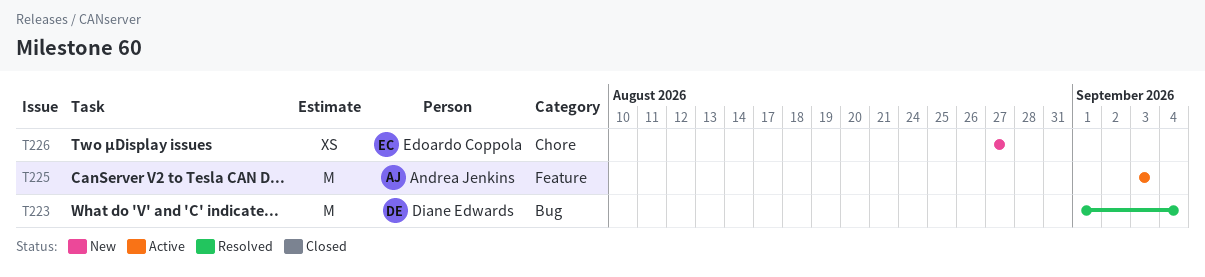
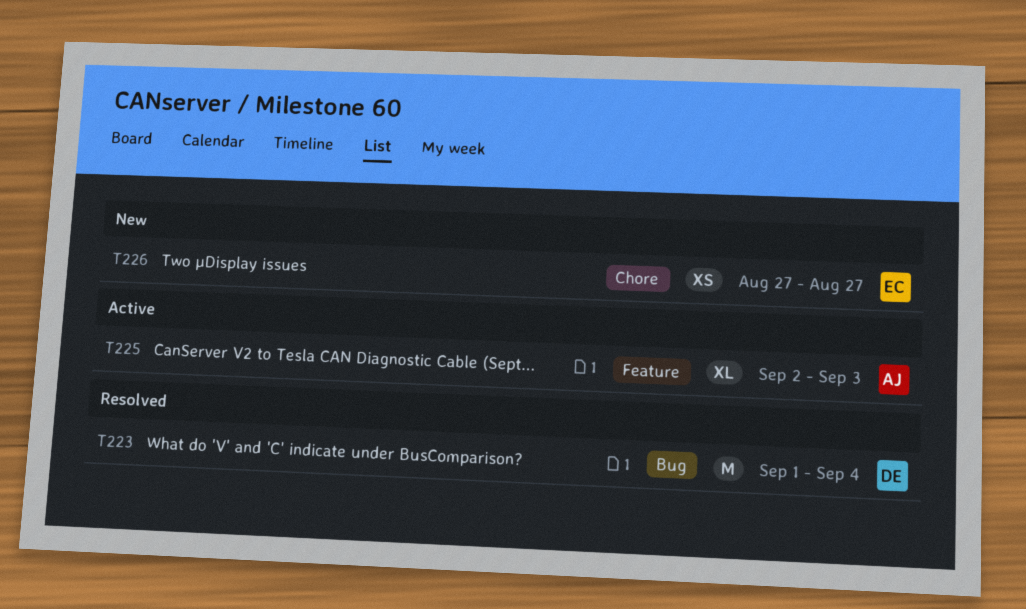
T225, estimate: M -> XL
T225, start: Sep 3 -> Sep 2

